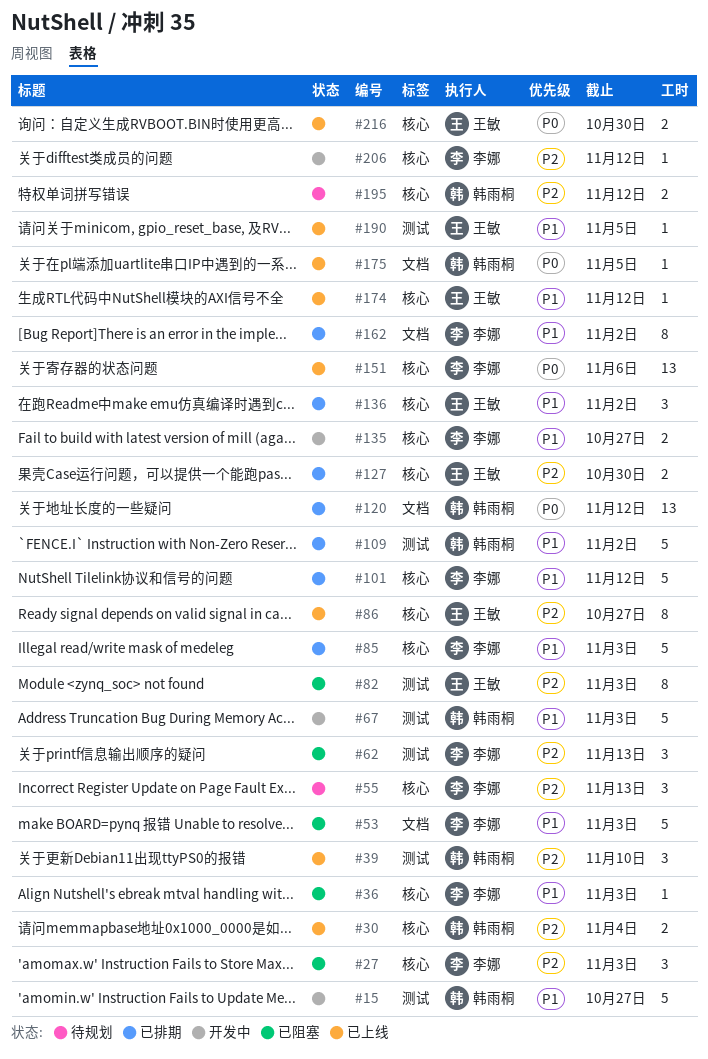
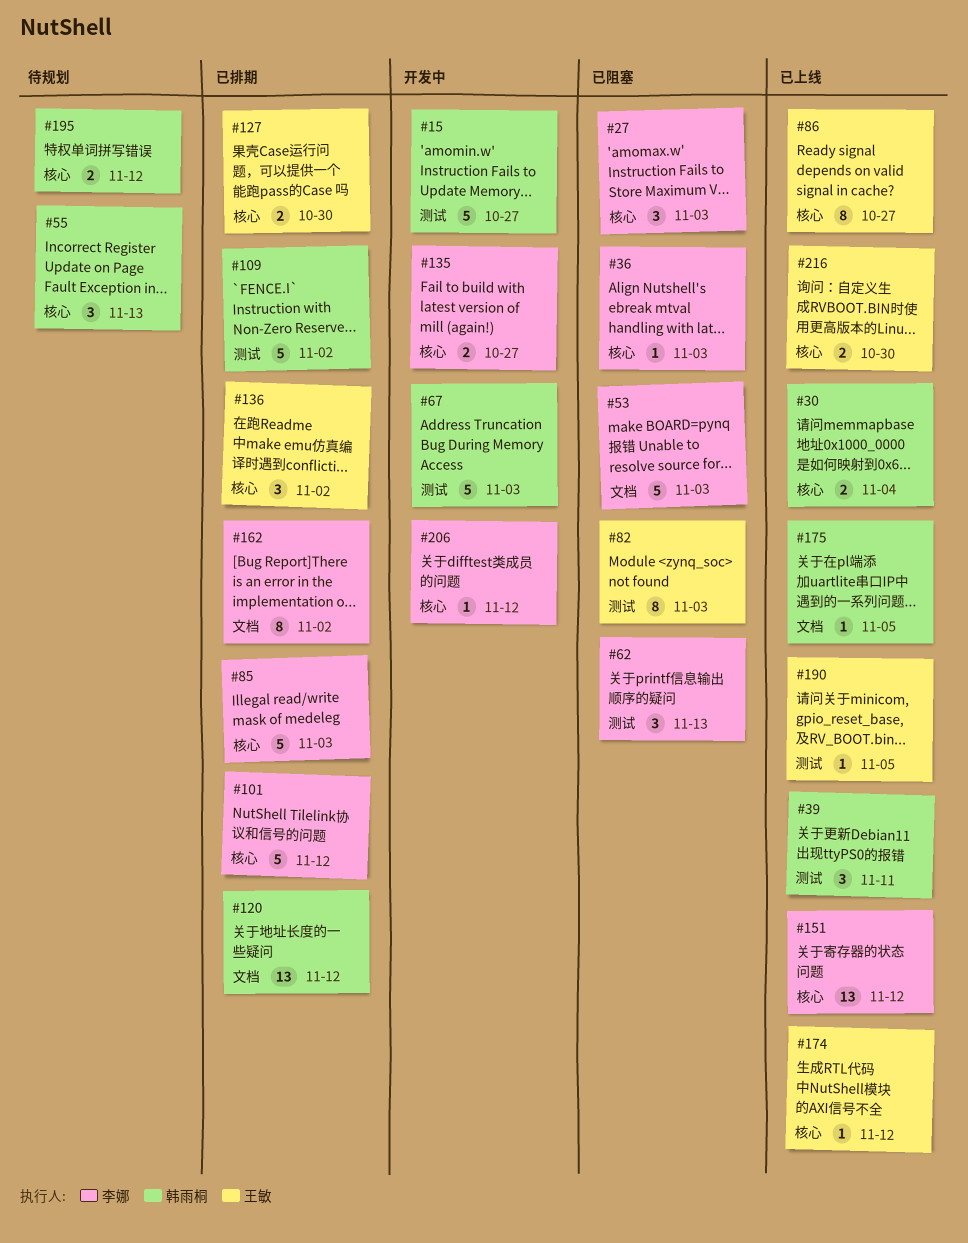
#39, due: Nov 10 -> Nov 11
#55, owner: 李娜 -> 韩雨桐
#151, due: Nov 6 -> Nov 12

